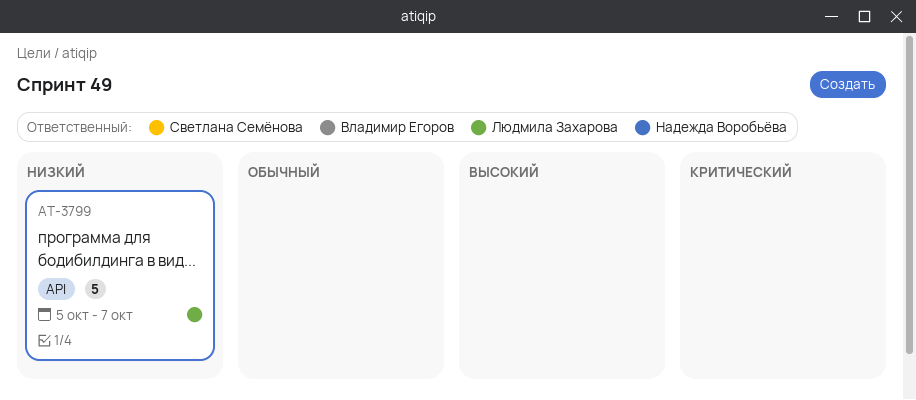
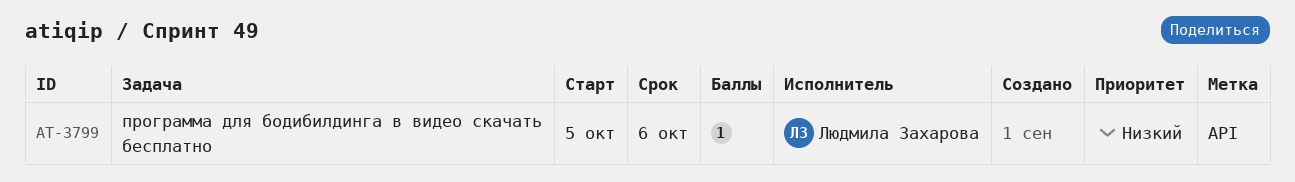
AT-3799, estimate: 5 -> 1
AT-3799, due: Oct 7 -> Oct 6

